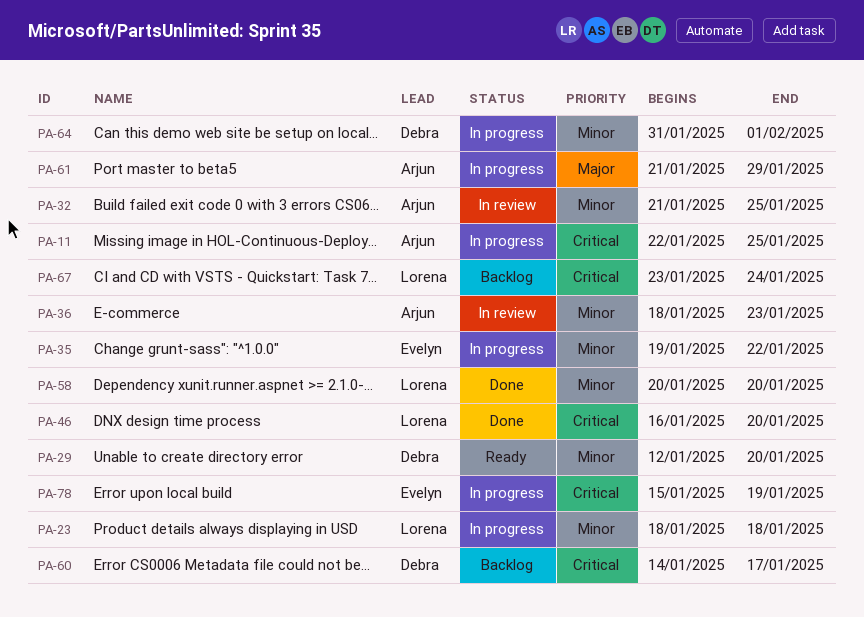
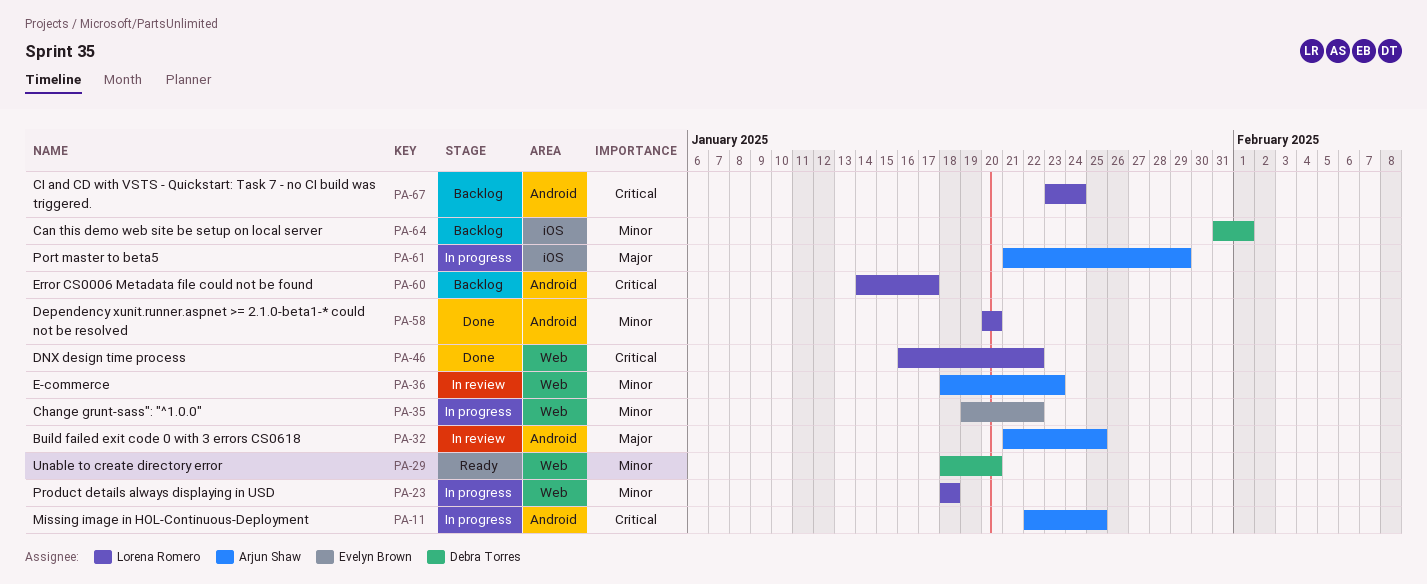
PA-29, start: Jan 12 -> Jan 18
PA-32, priority: Minor -> Major
PA-46, due: Jan 20 -> Jan 22
PA-60, owner: Debra Torres -> Lorena Romero
PA-64, status: In progress -> Backlog
PA-78: present -> none

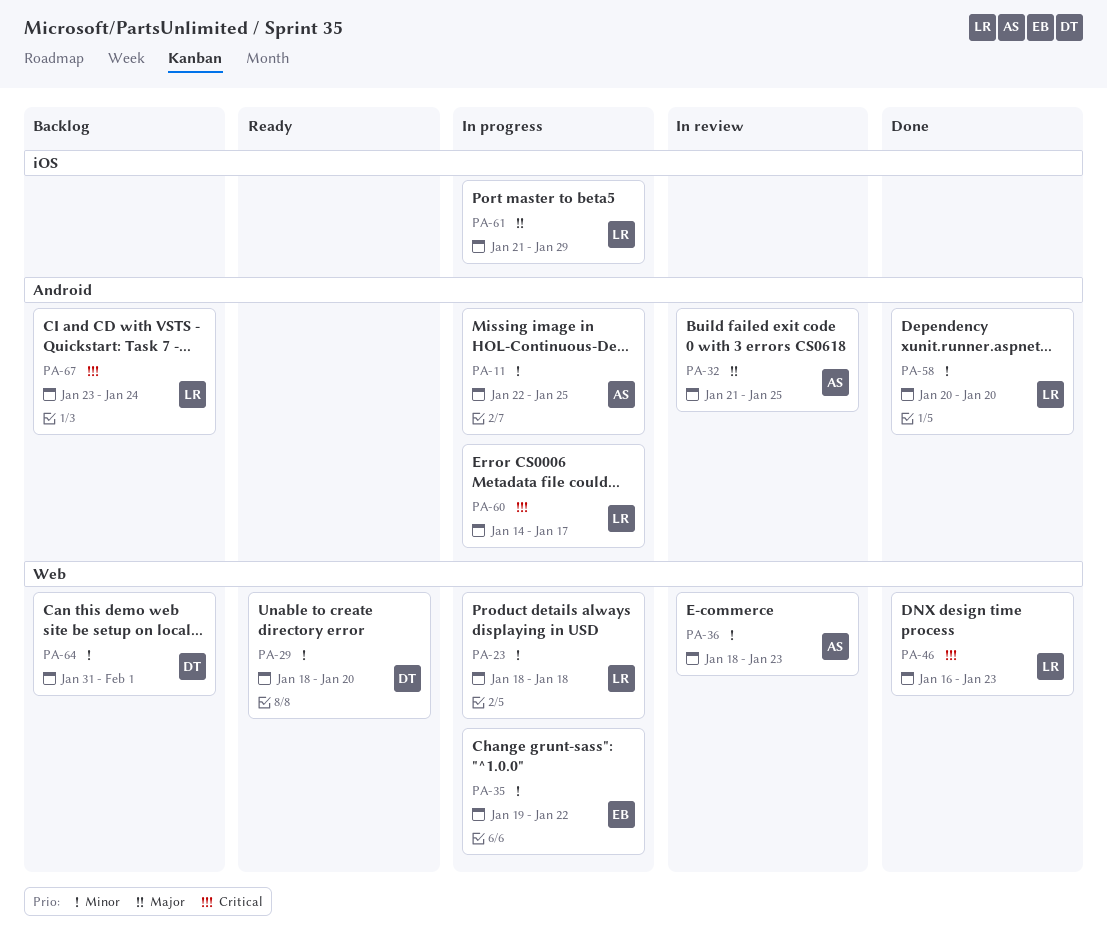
PA-11, priority: Critical -> Minor
PA-46, due: Jan 22 -> Jan 23
PA-60, status: Backlog -> In progress
PA-61, owner: Arjun Shaw -> Lorena Romero
PA-64, label: iOS -> Web

